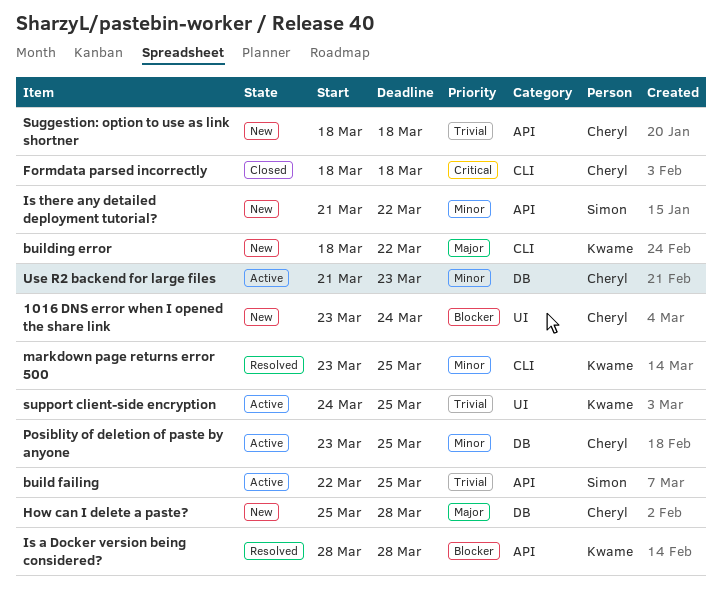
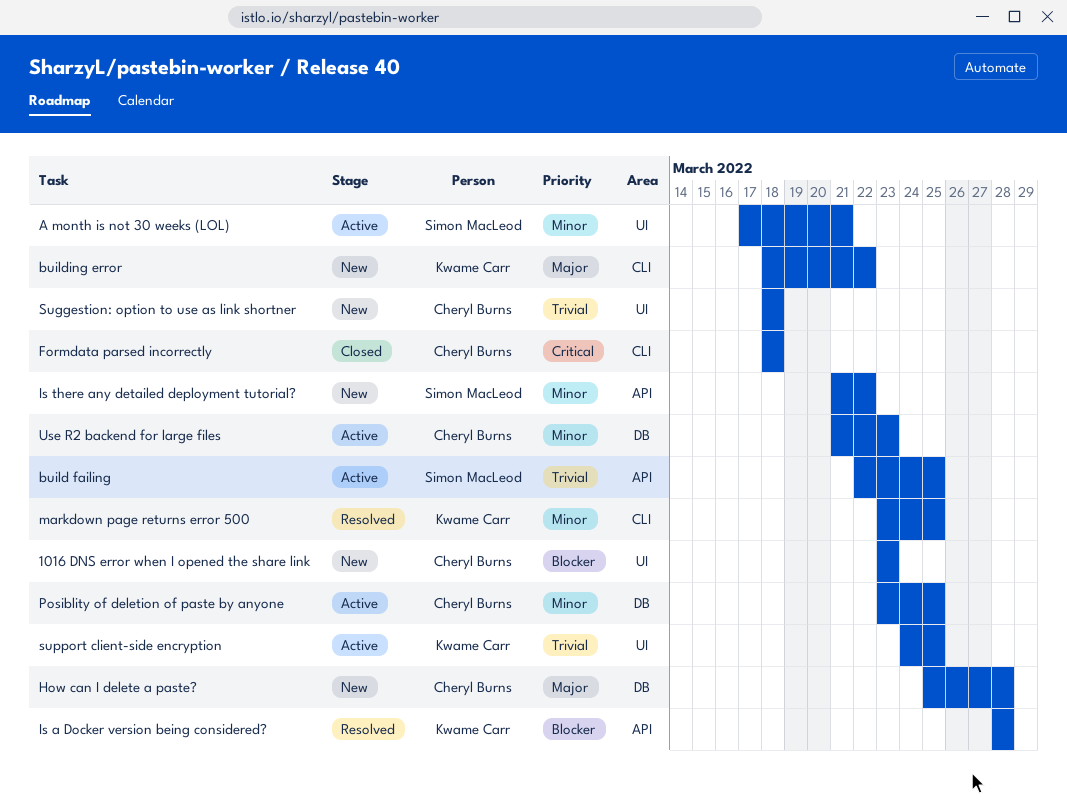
1016 DNS error when I opened the share link, due: Mar 24 -> Mar 23
A month is not 30 weeks (LOL): none -> present
Suggestion: option to use as link shortner, label: API -> UI

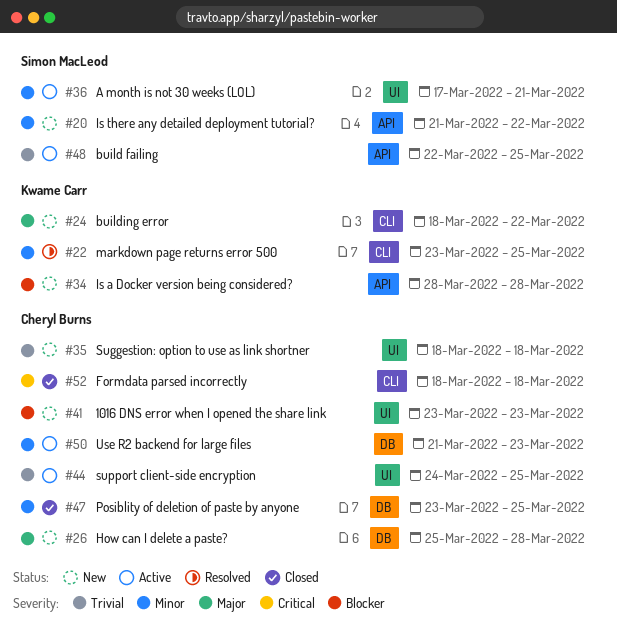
Is a Docker version being considered?, status: Resolved -> New
Posiblity of deletion of paste by anyone, status: Active -> Closed
support client-side encryption, owner: Kwame Carr -> Cheryl Burns

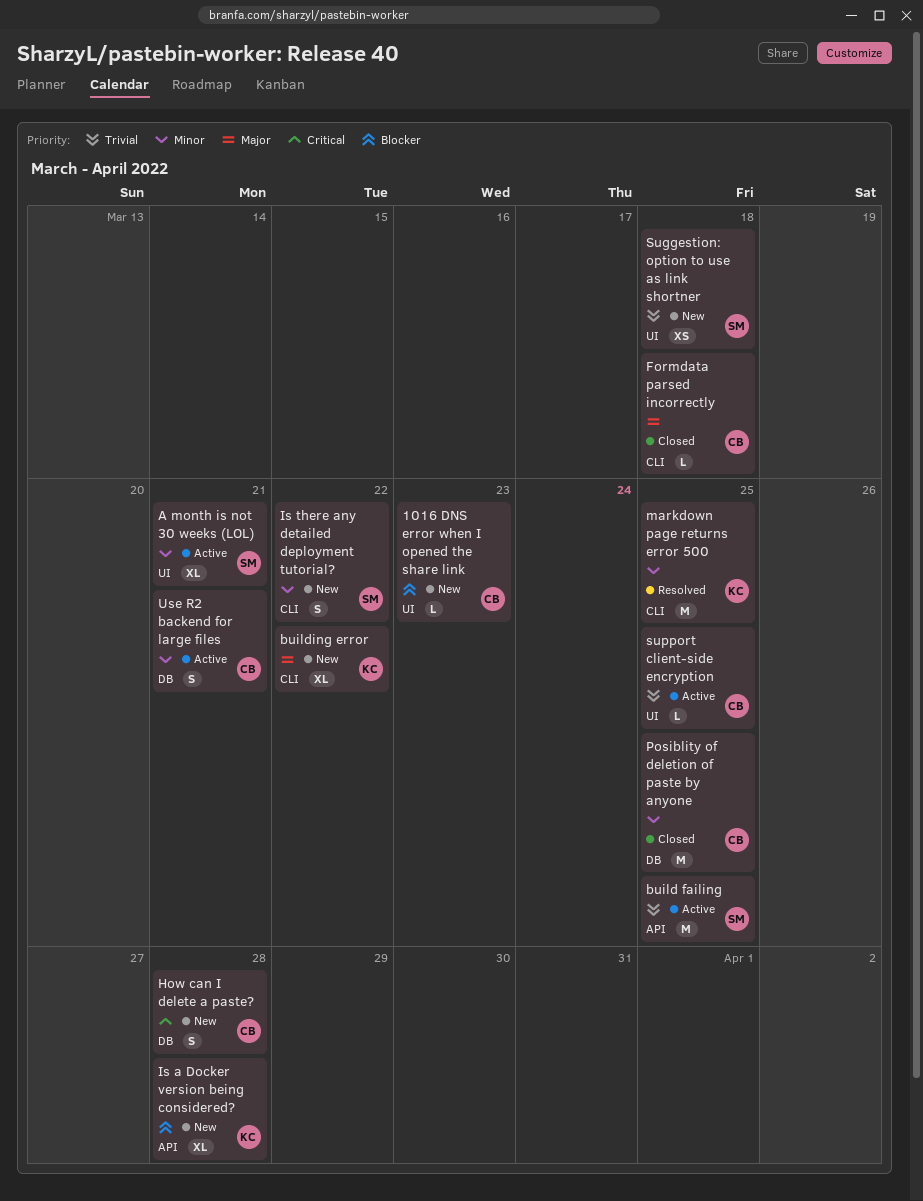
Formdata parsed incorrectly, priority: Critical -> Major
How can I delete a paste?, priority: Major -> Critical
Is there any detailed deployment tutorial?, label: API -> CLI
Suggestion: option to use as link shortner, owner: Cheryl Burns -> Simon MacLeod
Use R2 backend for large files, due: Mar 23 -> Mar 21

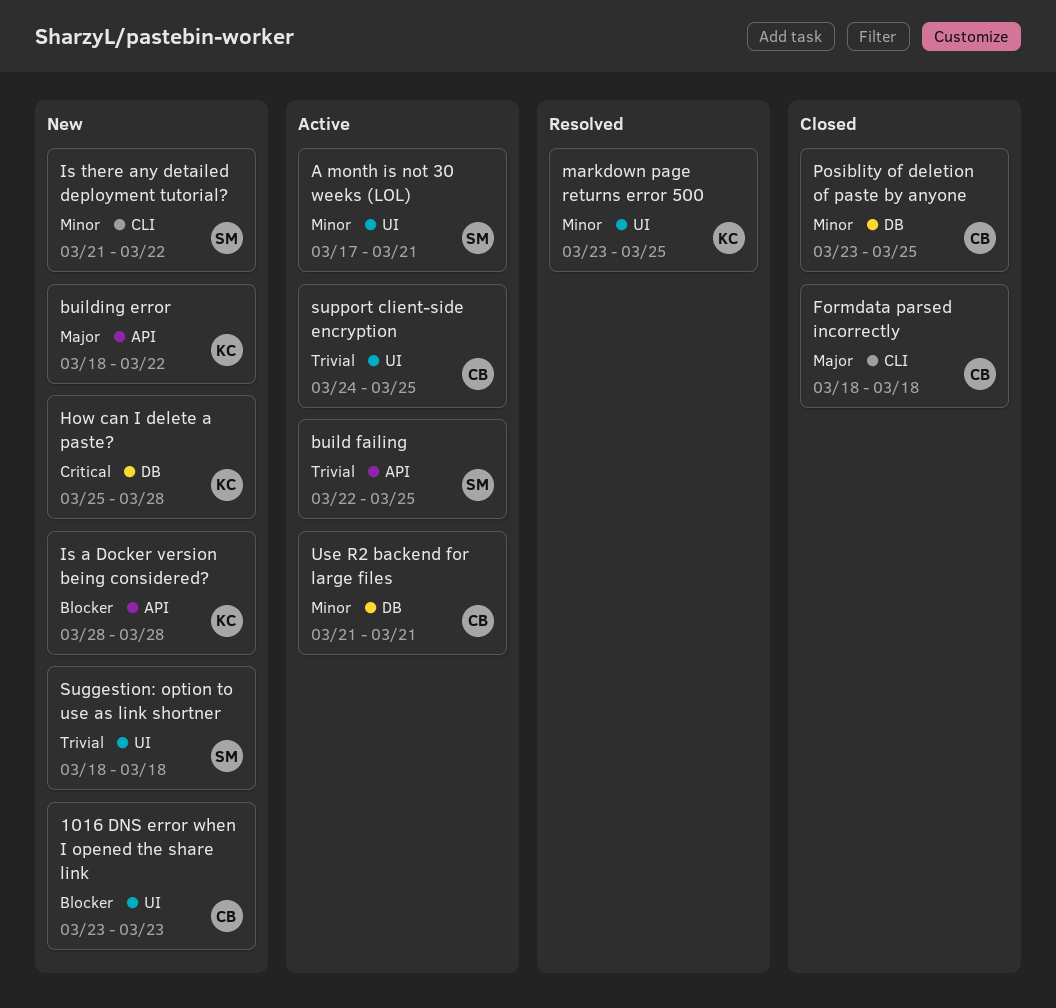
building error, label: CLI -> API
How can I delete a paste?, owner: CB -> KC
markdown page returns error 500, label: CLI -> UI

